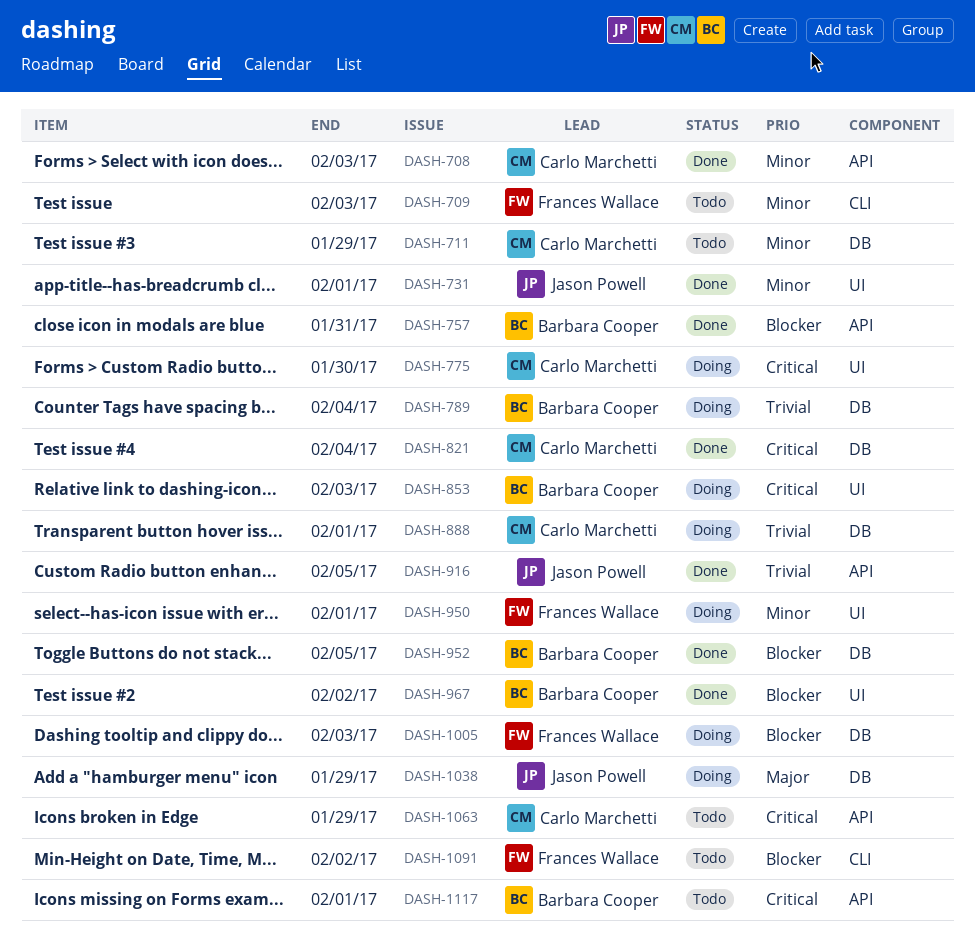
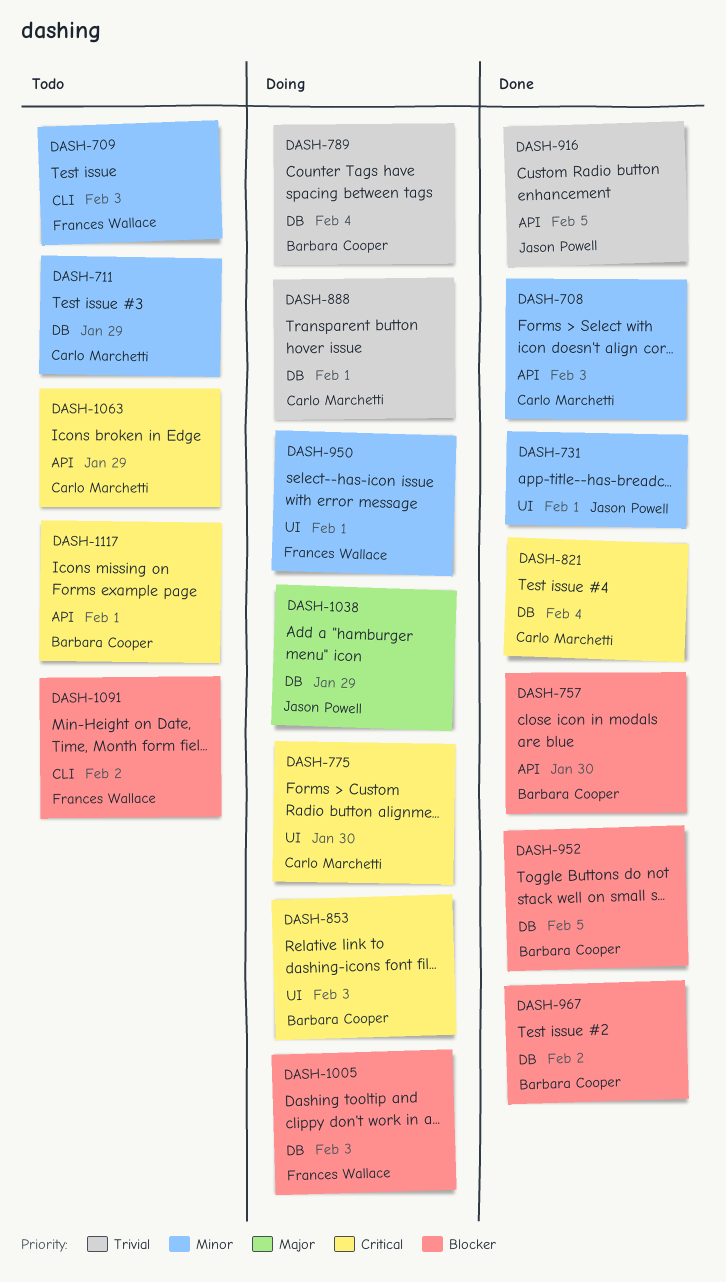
DASH-757, due: Jan 31 -> Jan 30
DASH-967, label: UI -> DB

